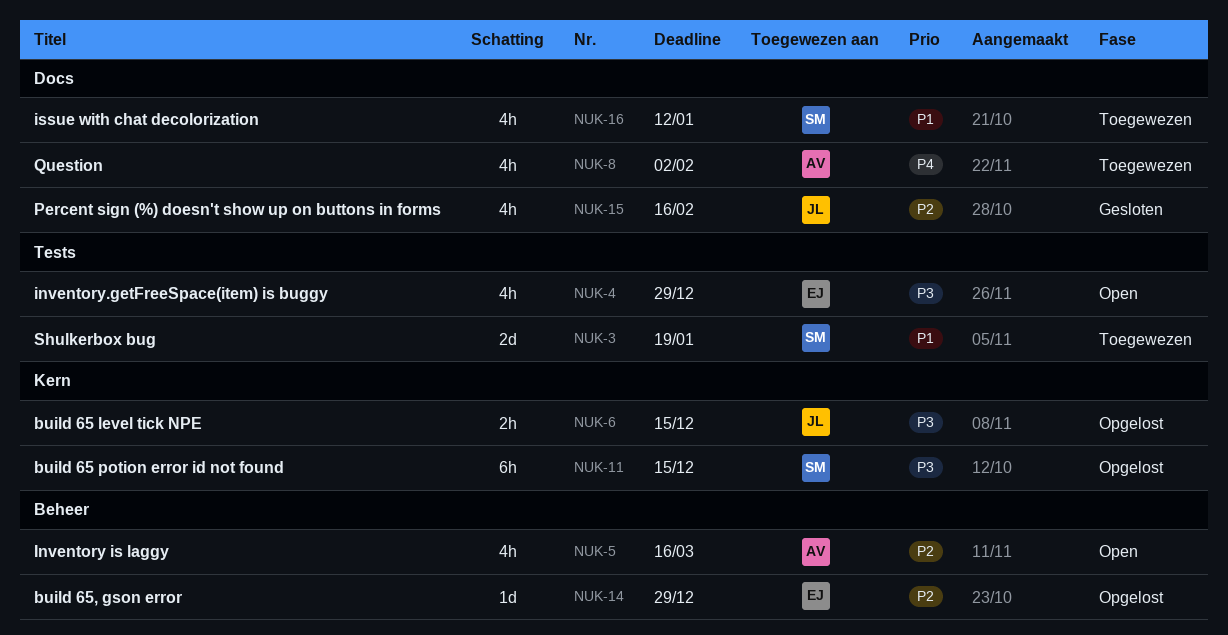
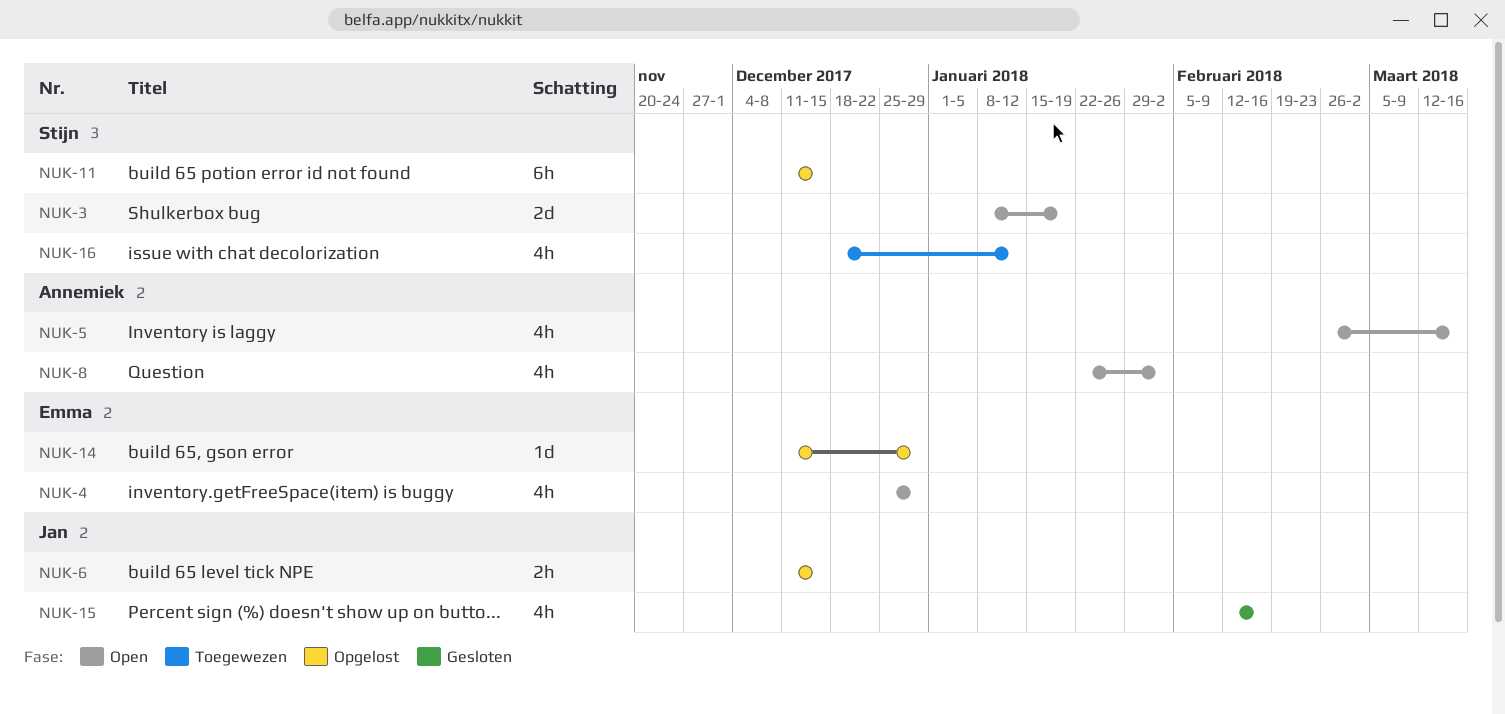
NUK-3, status: Toegewezen -> Open
NUK-8, status: Toegewezen -> Open

